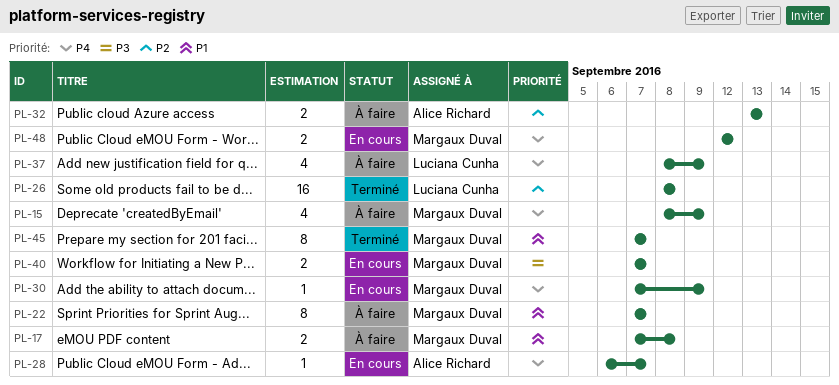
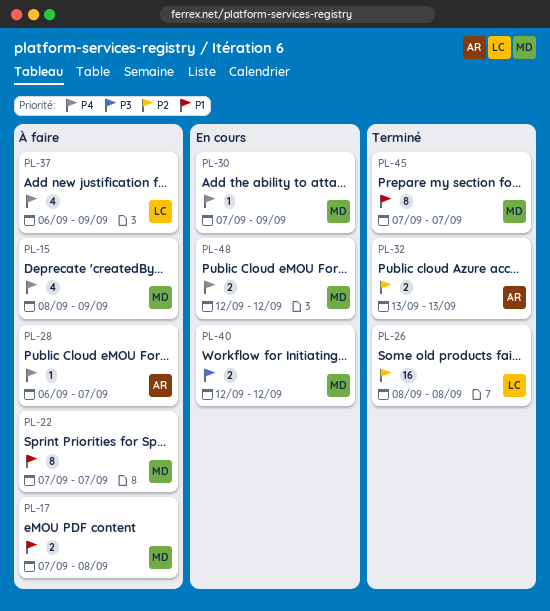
PL-28, status: En cours -> À faire
PL-32, status: À faire -> Terminé
PL-37, start: Sep 8 -> Sep 6
PL-40, start: Sep 7 -> Sep 12
PL-40, due: Sep 7 -> Sep 12

